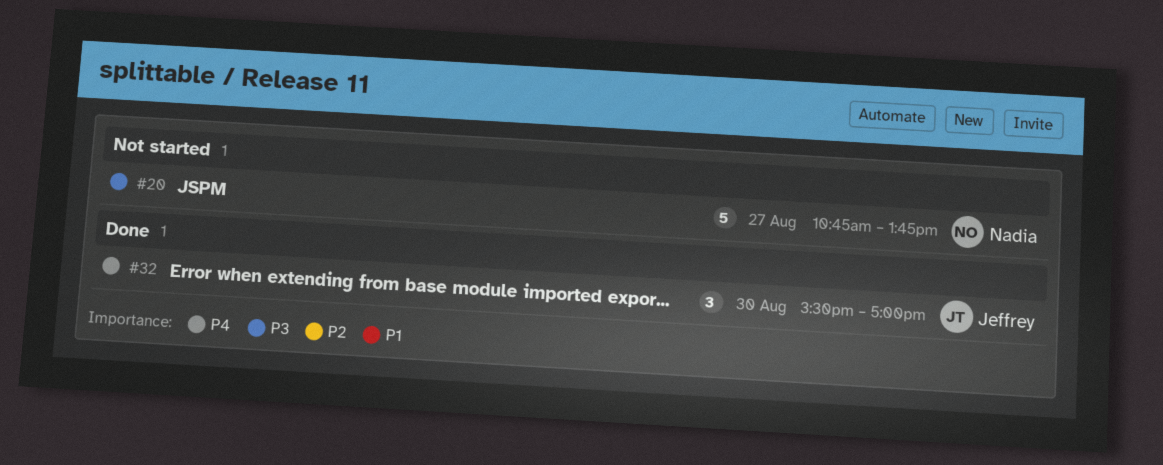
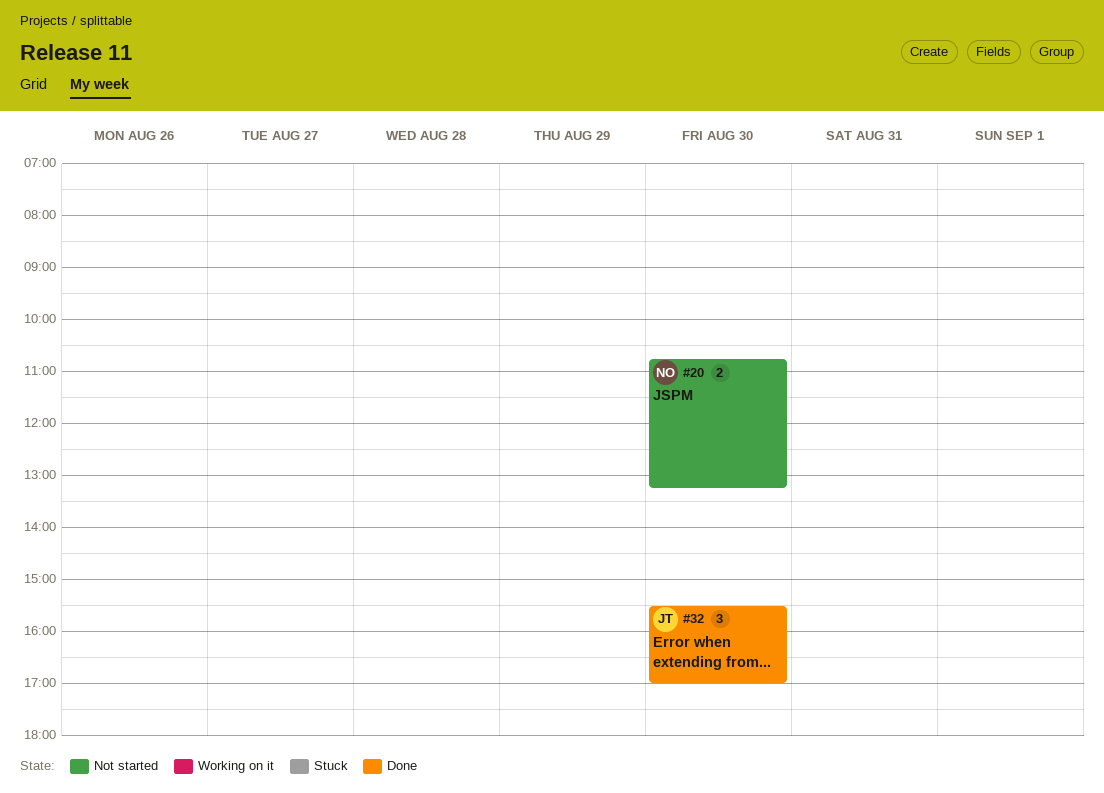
#20, estimate: 5 -> 2
#20, day: Aug 27 -> Aug 30
#20, ends: 13:45 -> 13:15

